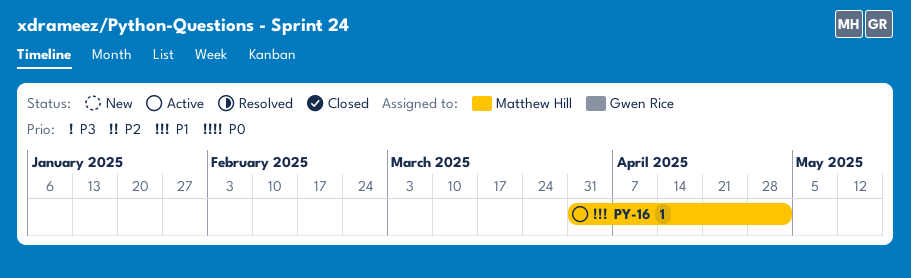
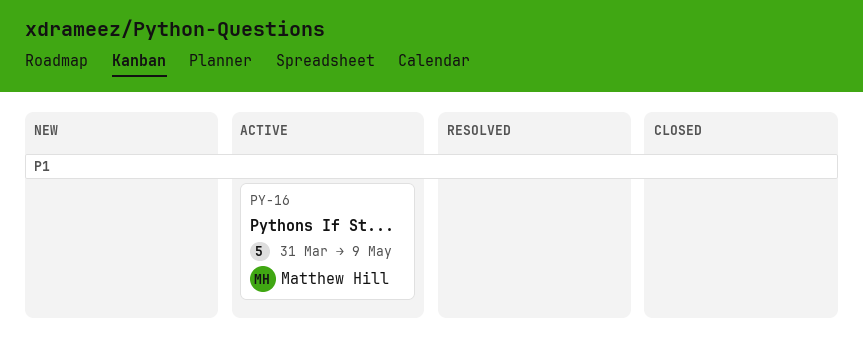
PY-16, estimate: 1 -> 5
PY-16, due: May 2 -> May 9

